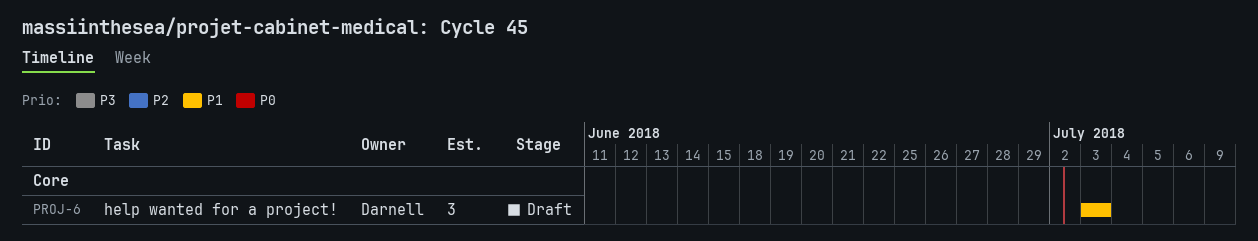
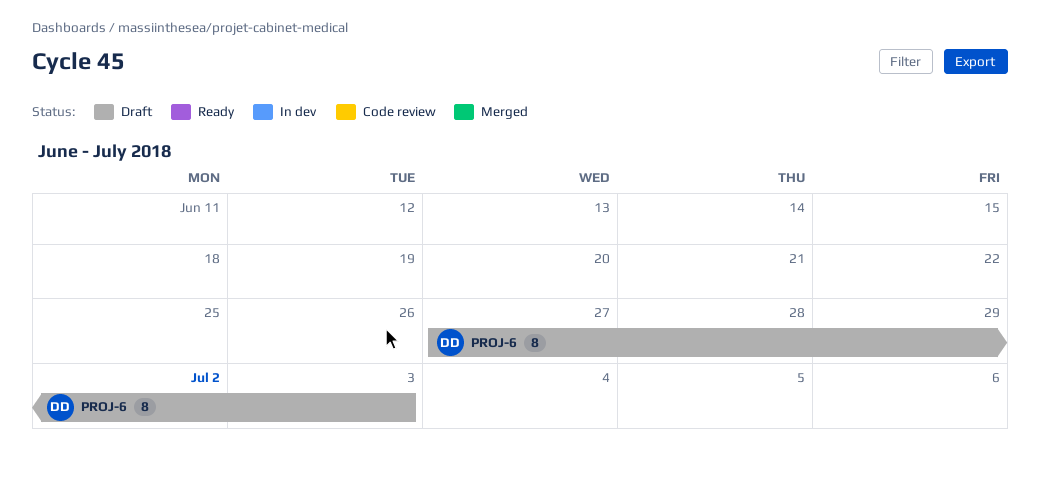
PROJ-6, estimate: 3 -> 8
PROJ-6, start: Jul 3 -> Jun 27

